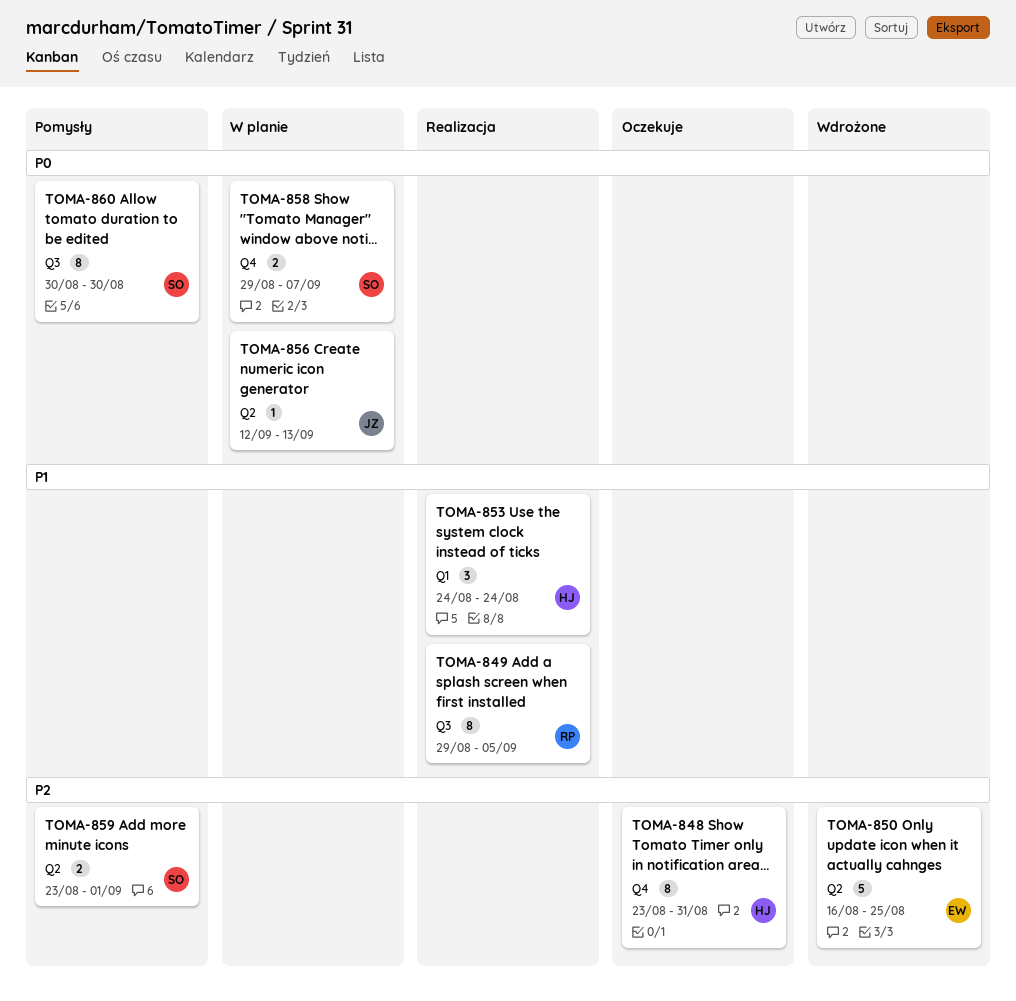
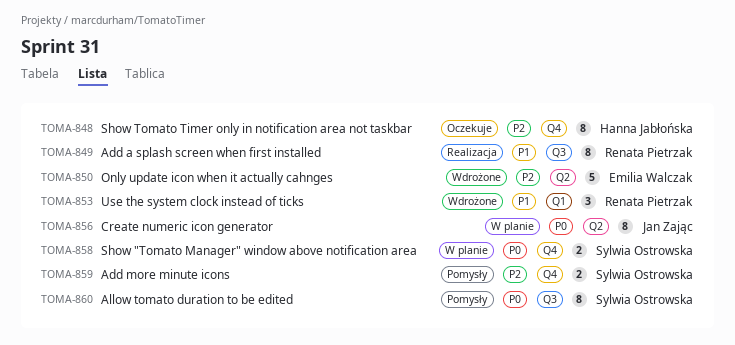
TOMA-853, status: Realizacja -> Wdrożone
TOMA-853, owner: Hanna Jabłońska -> Renata Pietrzak
TOMA-856, estimate: 1 -> 8
TOMA-859, label: Q2 -> Q4

